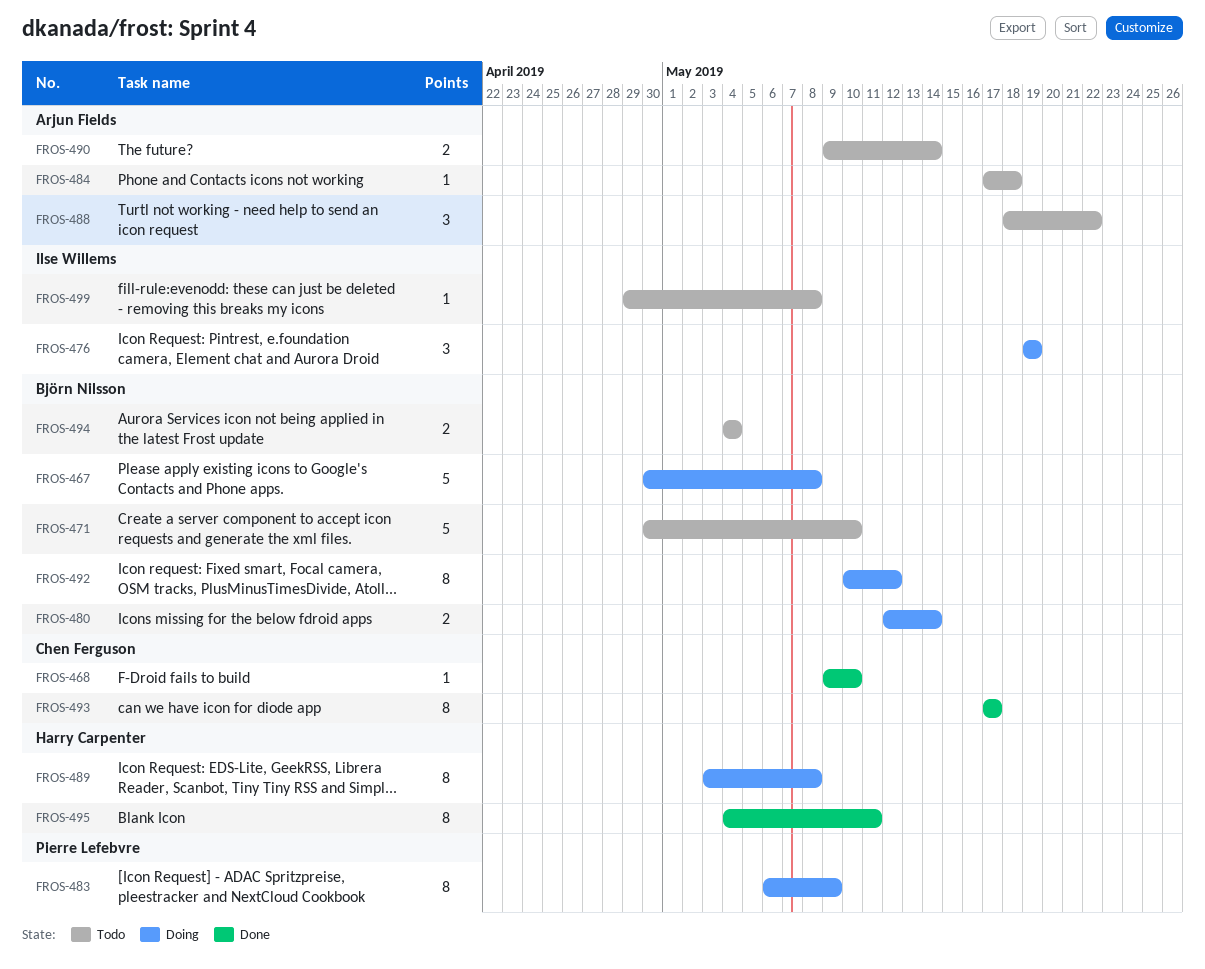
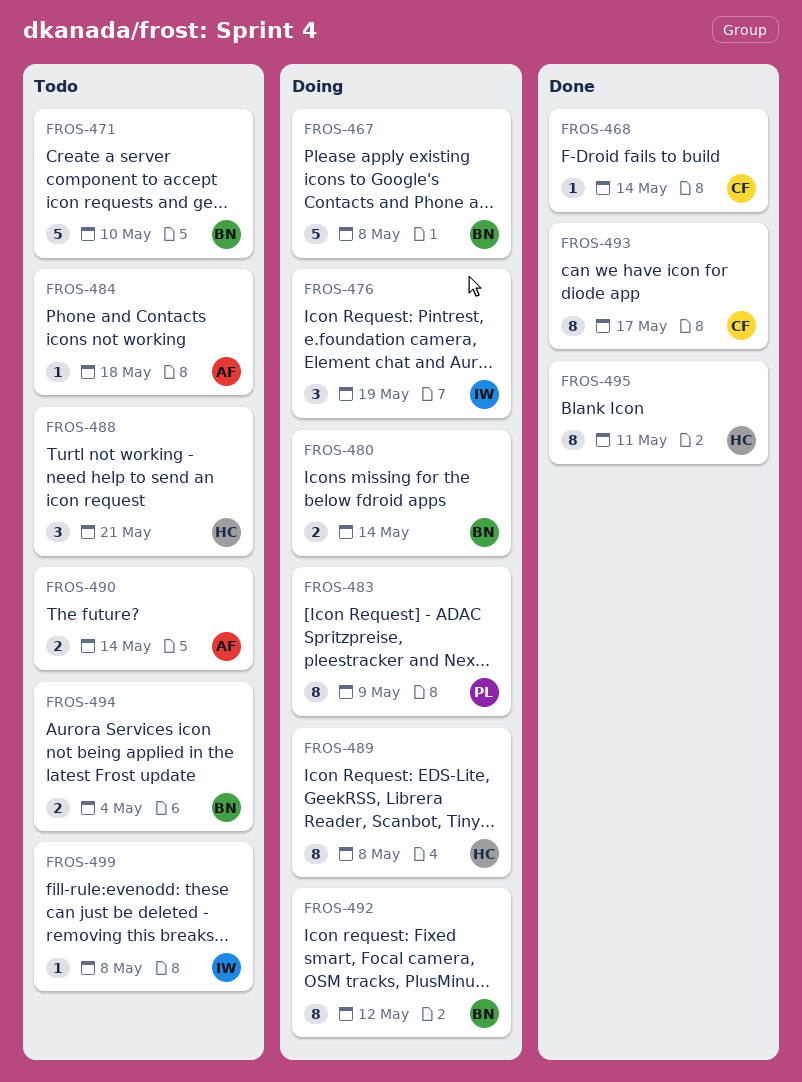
FROS-468, due: May 10 -> May 14
FROS-488, owner: Arjun Fields -> Harry Carpenter
FROS-488, due: May 22 -> May 21

